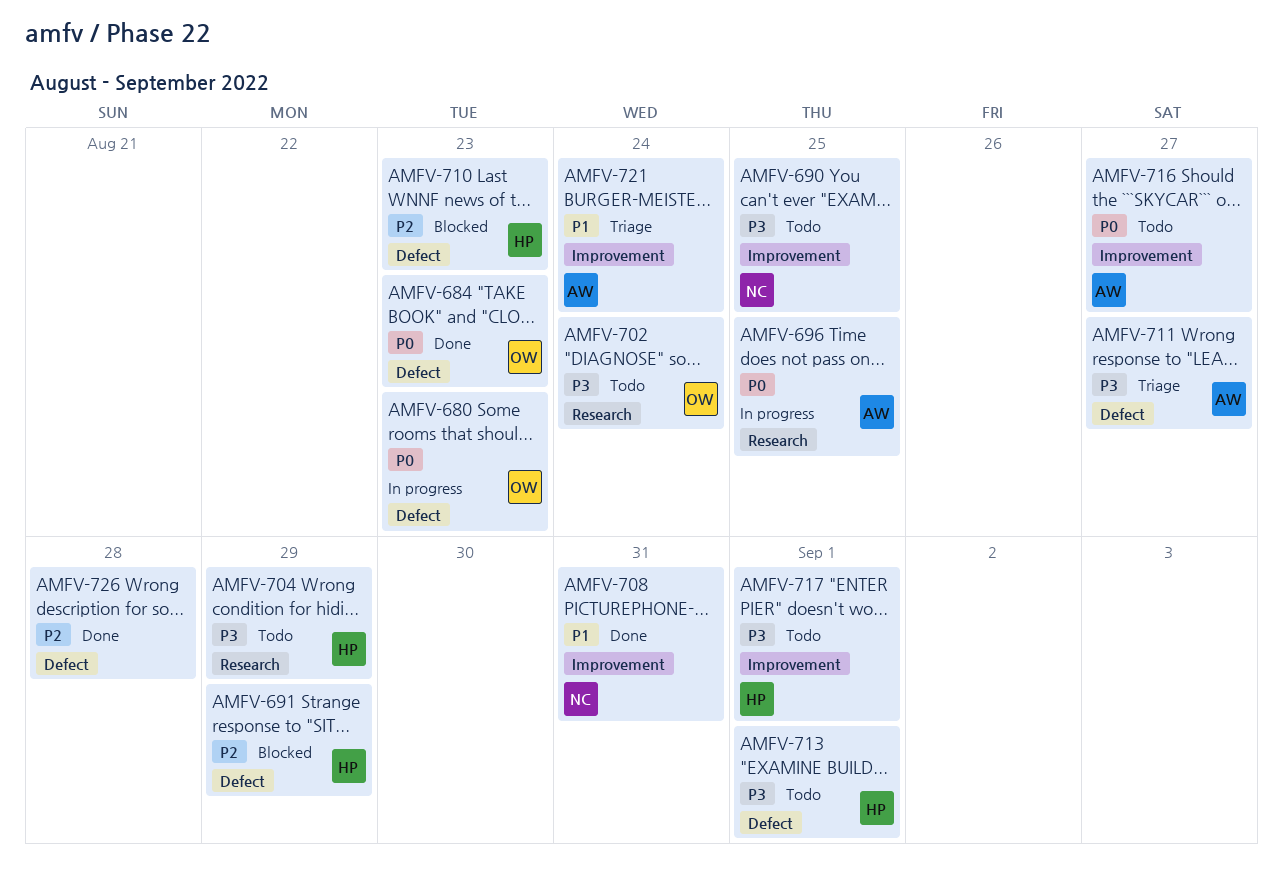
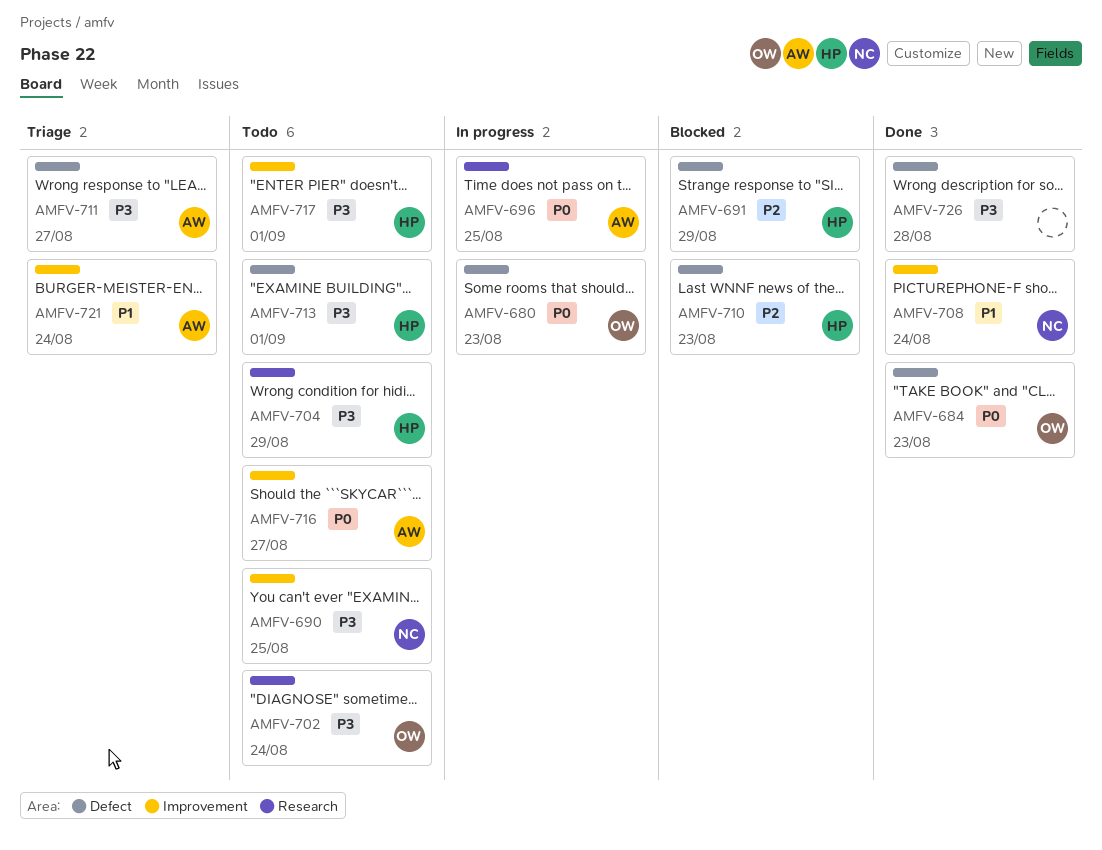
AMFV-708, due: Aug 31 -> Aug 24
AMFV-726, priority: P2 -> P3

